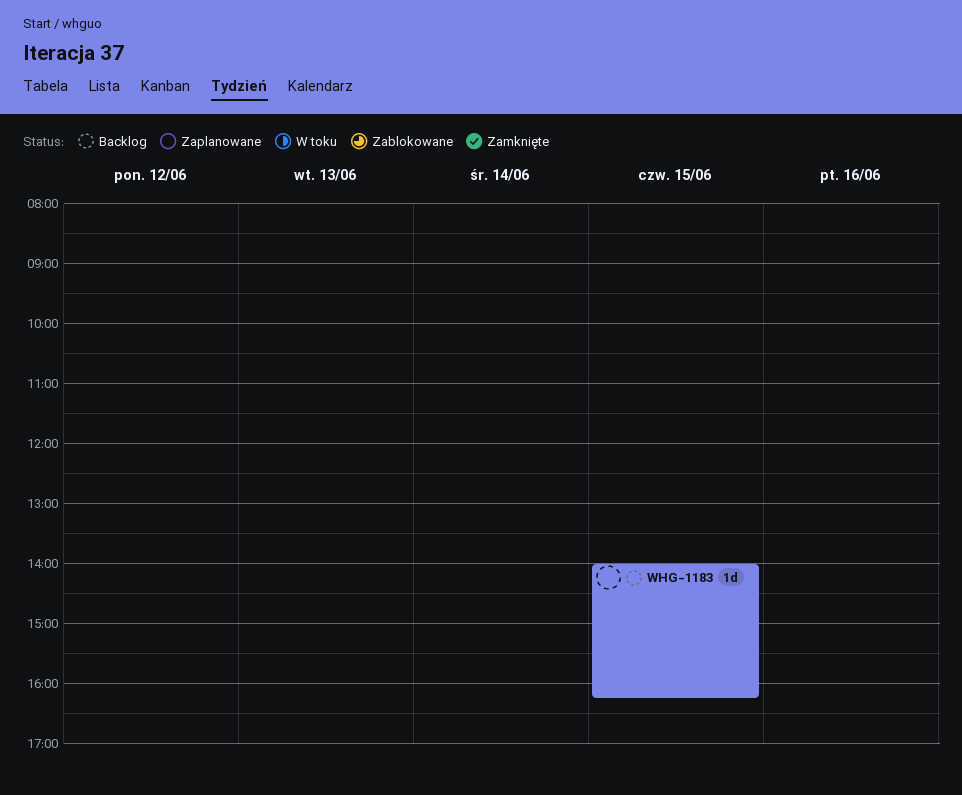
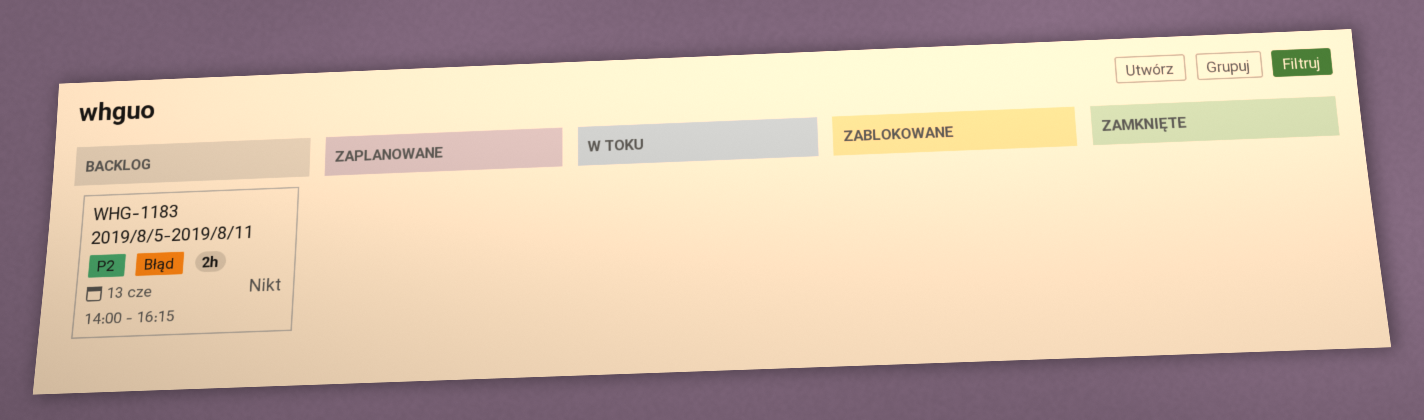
WHG-1183, estimate: 1d -> 2h
WHG-1183, day: Jun 15 -> Jun 13

